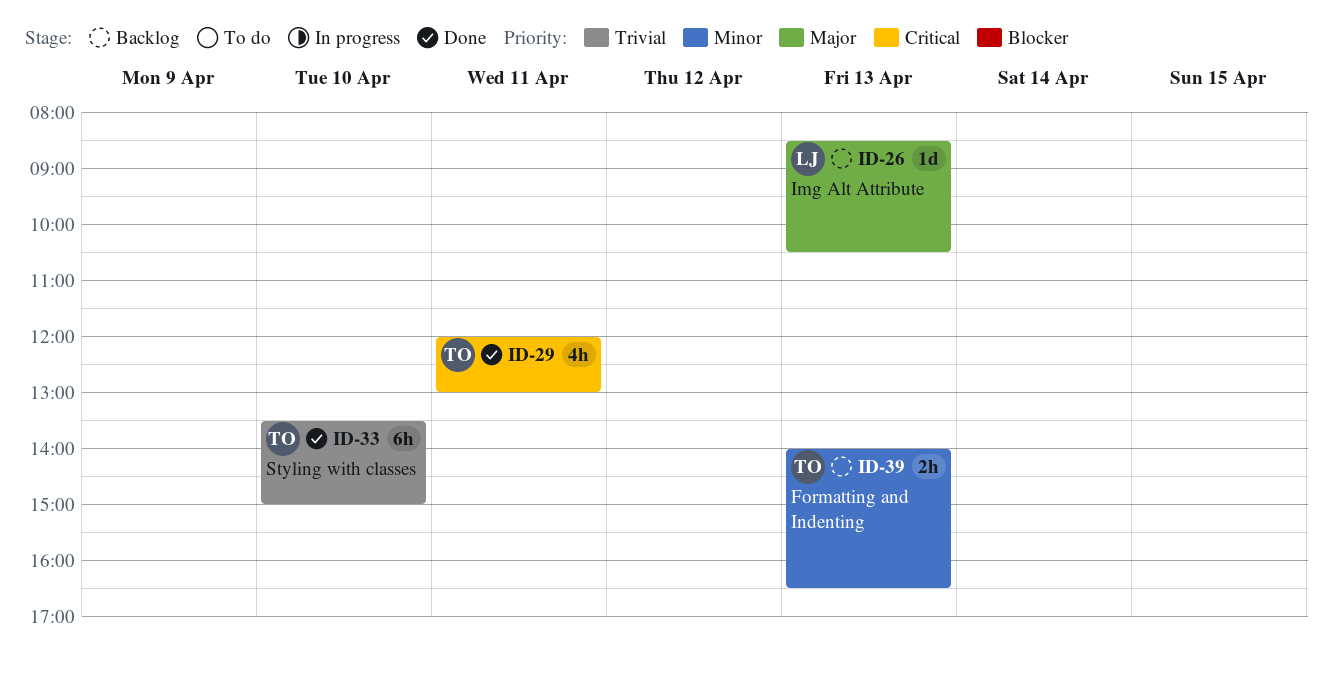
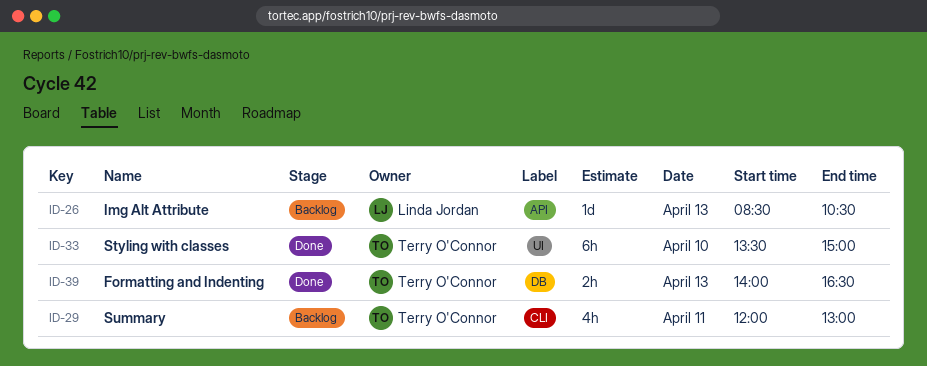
ID-29, status: Done -> Backlog
ID-39, status: Backlog -> Done

